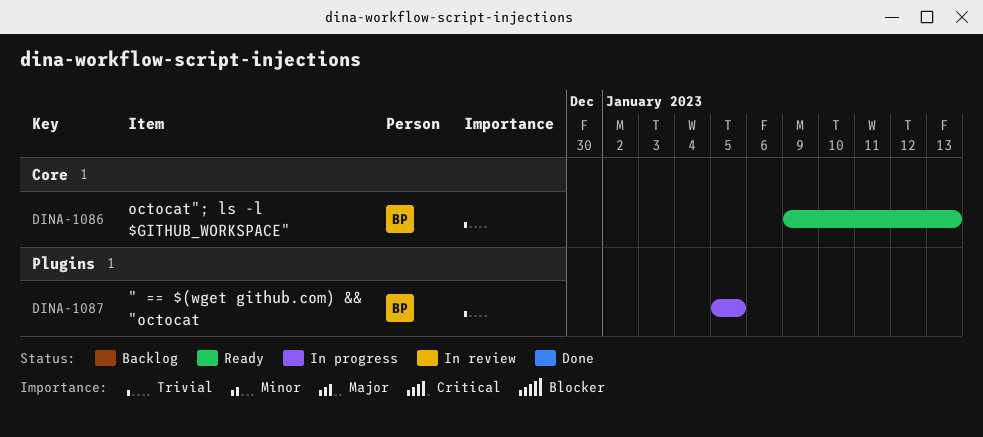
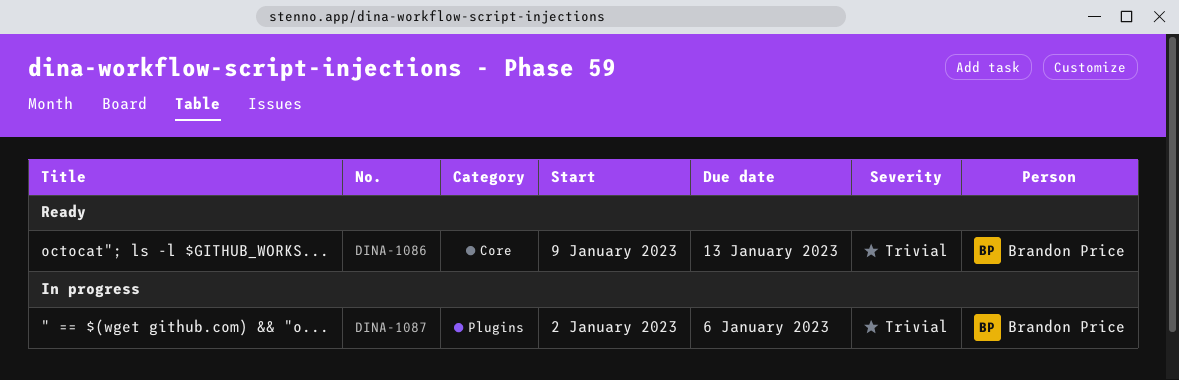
DINA-1087, start: Jan 5 -> Jan 2
DINA-1087, due: Jan 5 -> Jan 6

